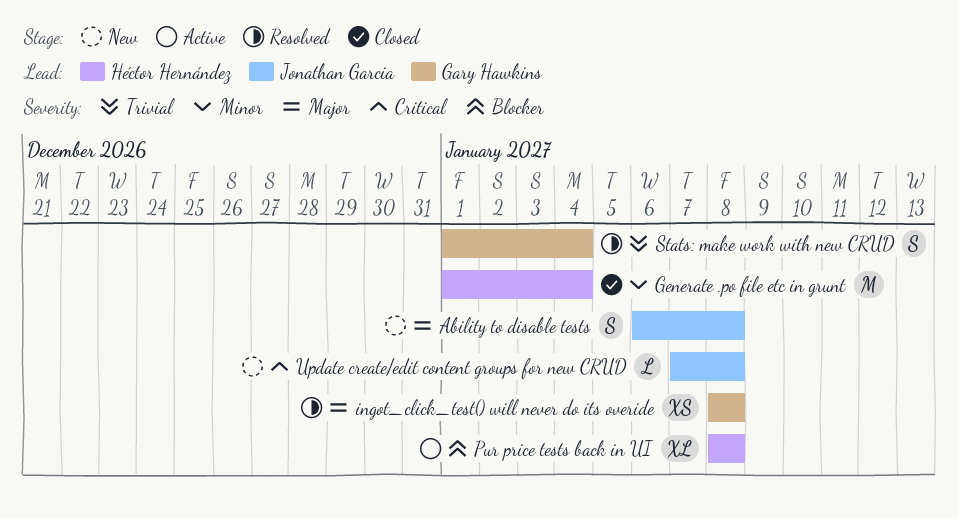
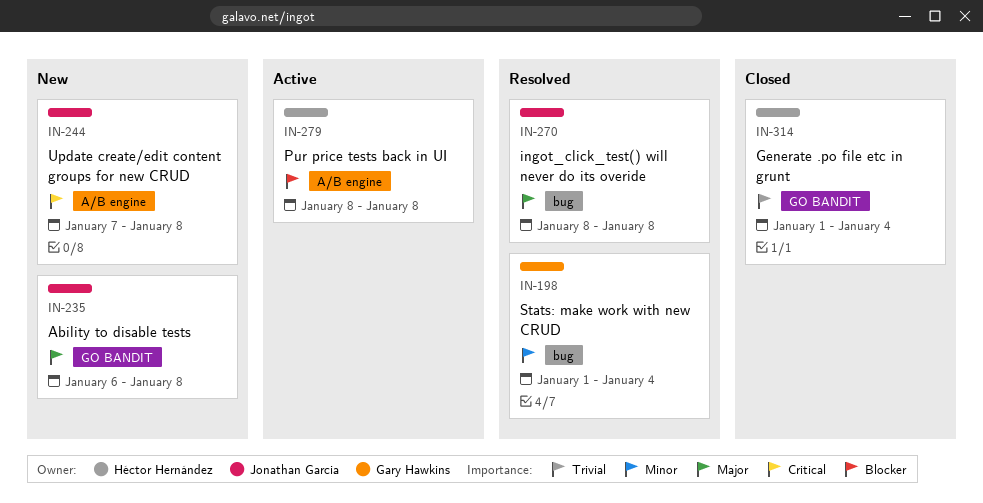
Generate .po file etc in grunt, priority: Minor -> Trivial
ingot_click_test() will never do its overide, owner: Gary Hawkins -> Jonathan Garcia
Stats: make work with new CRUD, priority: Trivial -> Minor

